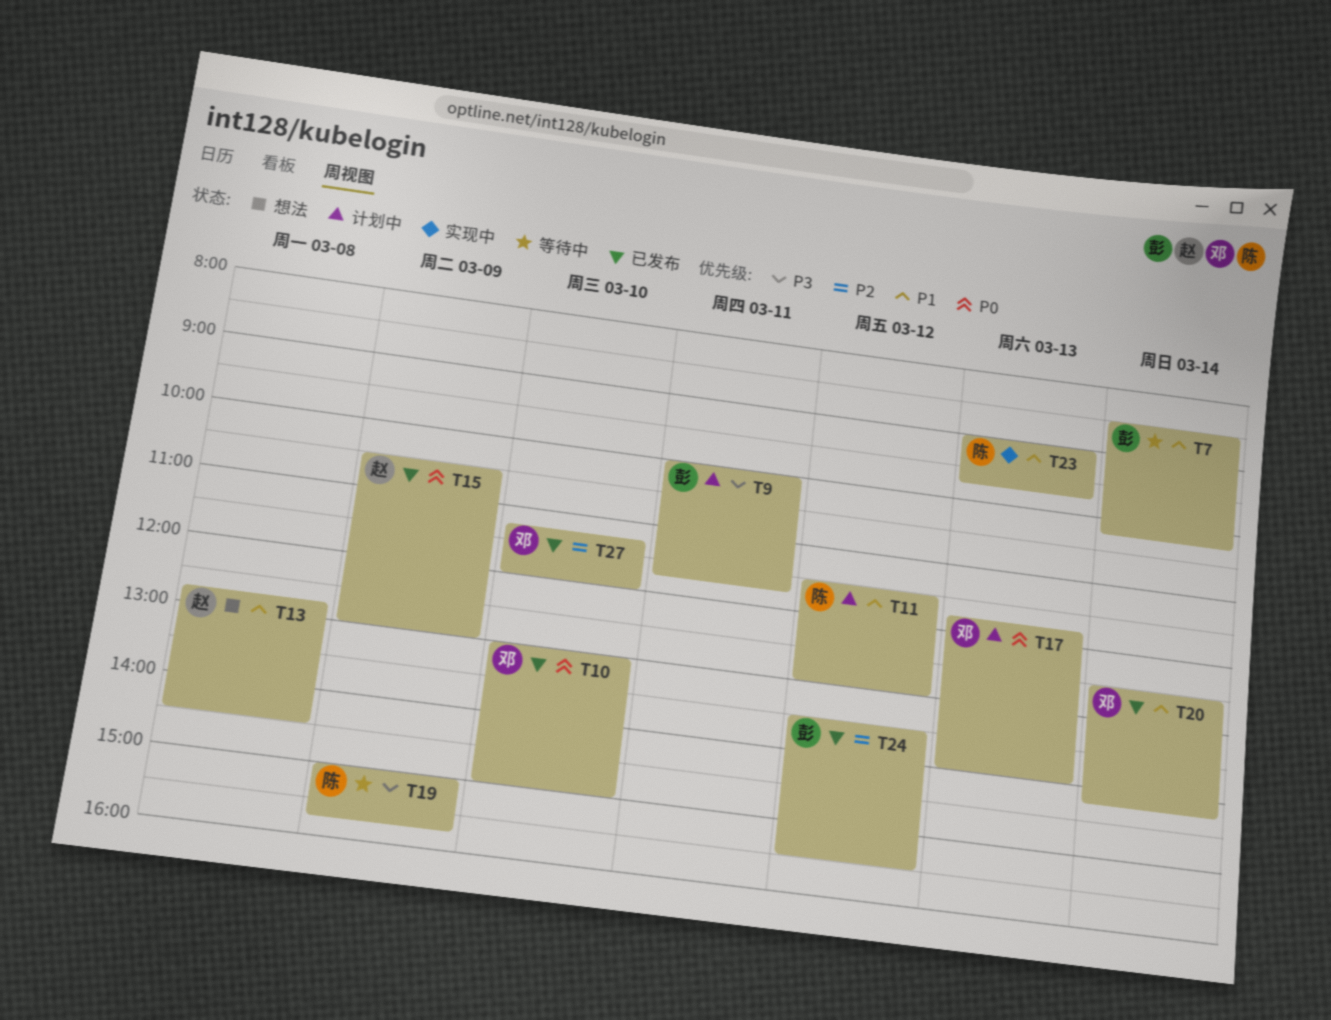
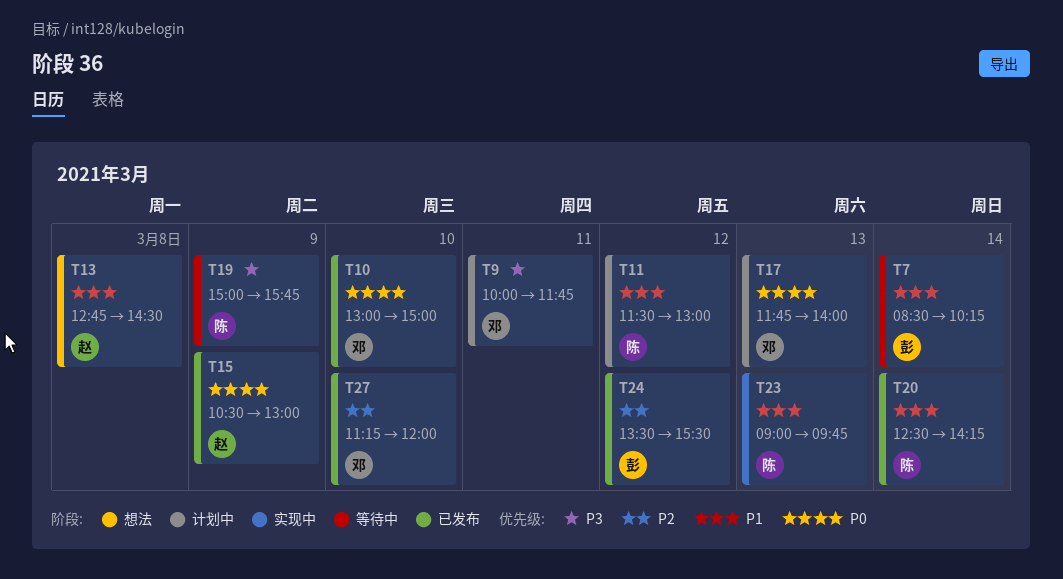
T9, owner: 彭 -> 邓
T20, owner: 邓 -> 陈

